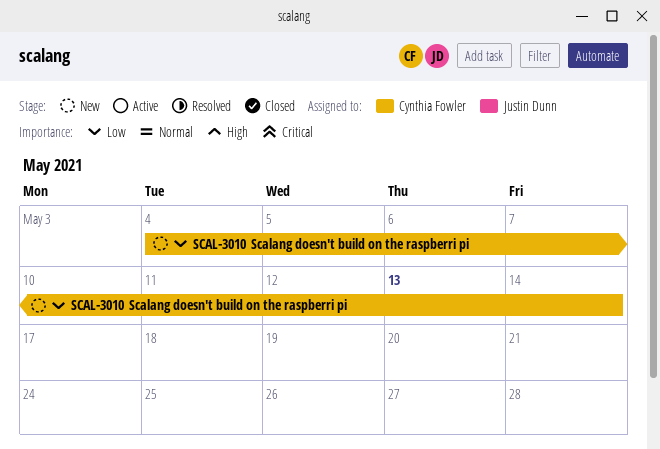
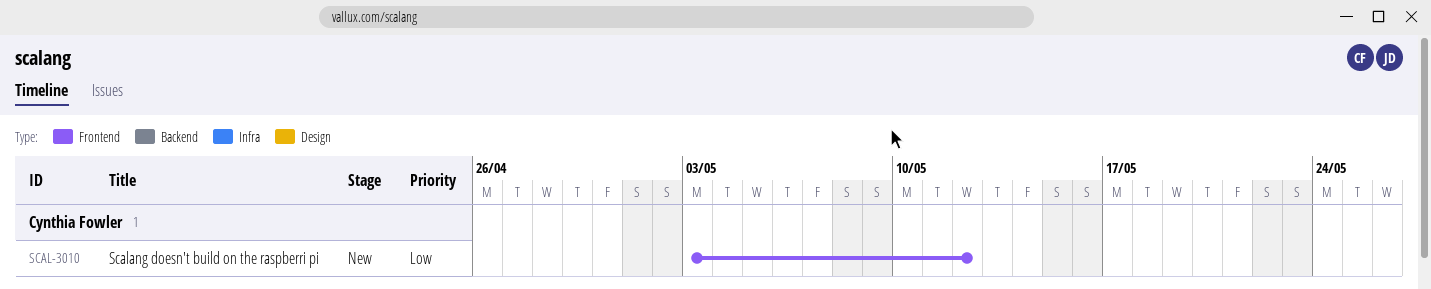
SCAL-3010, start: May 4 -> May 3
SCAL-3010, due: May 14 -> May 12

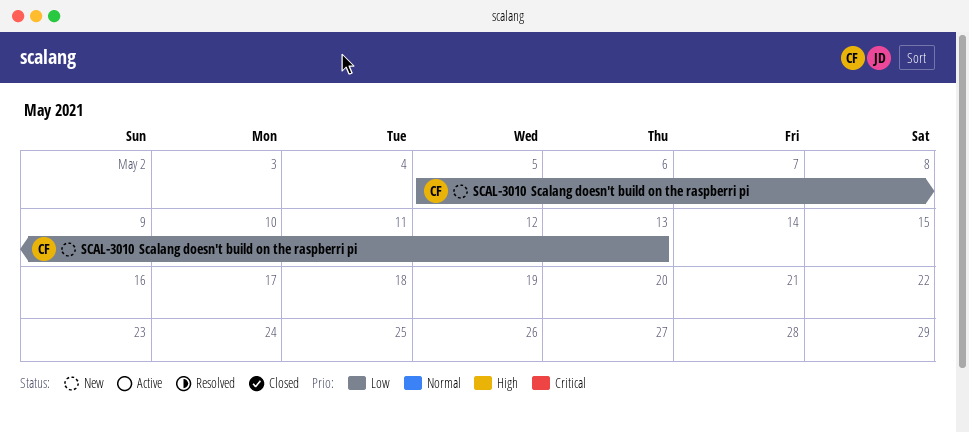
SCAL-3010, start: May 3 -> May 5
SCAL-3010, due: May 12 -> May 13

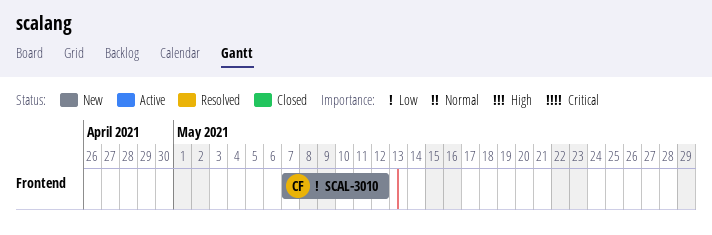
SCAL-3010, start: May 5 -> May 7
SCAL-3010, due: May 13 -> May 12

